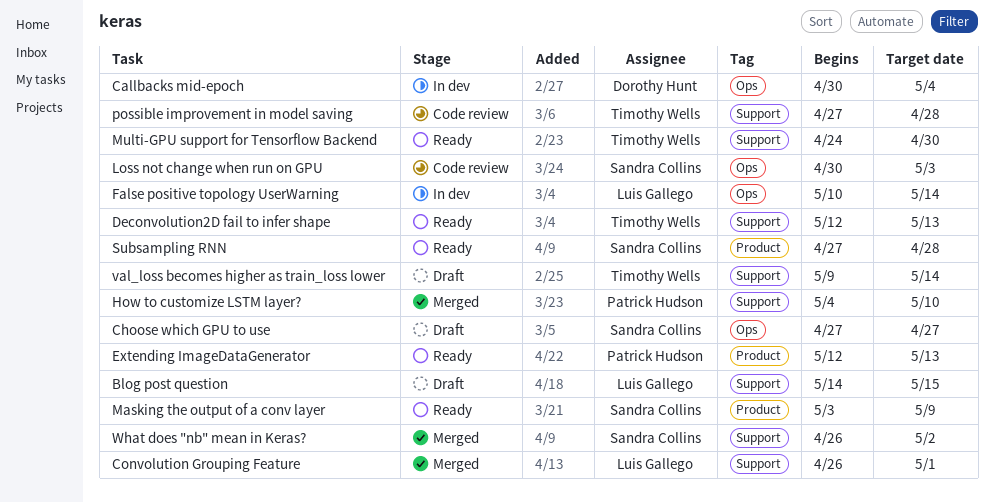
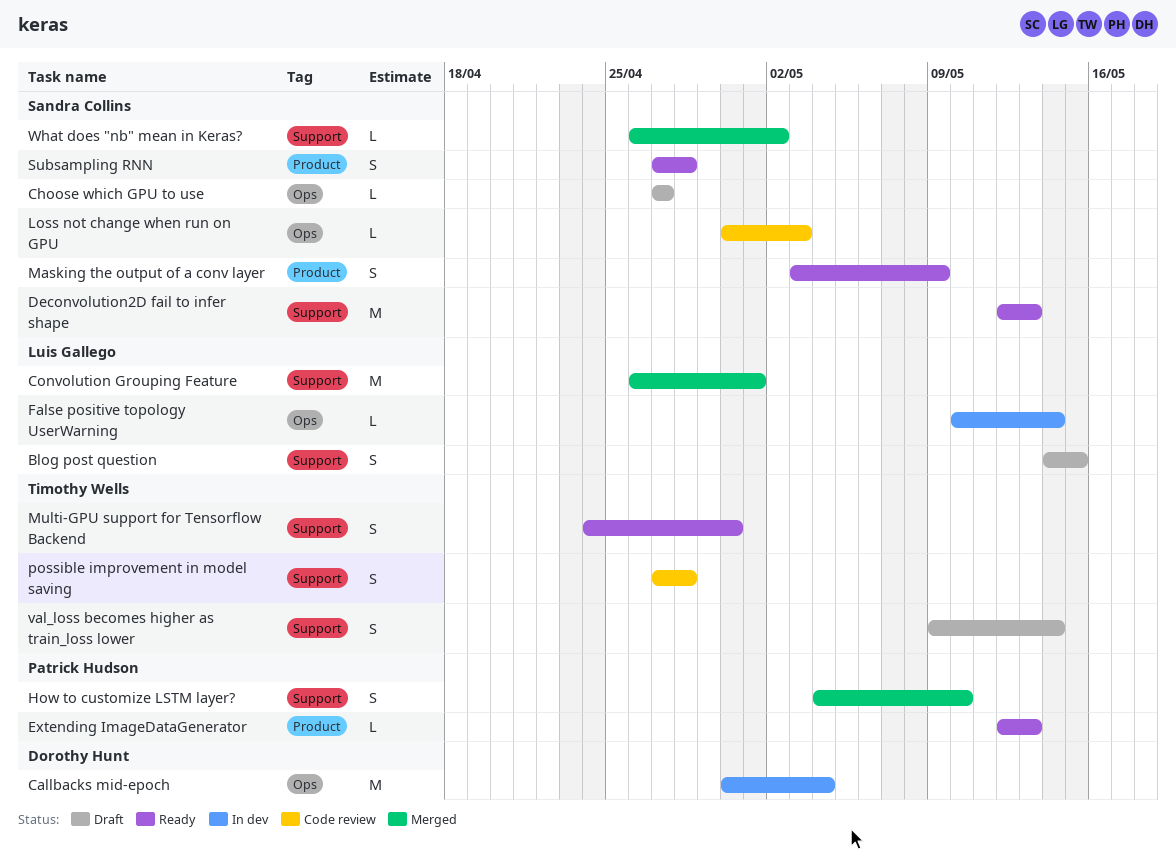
Deconvolution2D fail to infer shape, owner: Timothy Wells -> Sandra Collins

